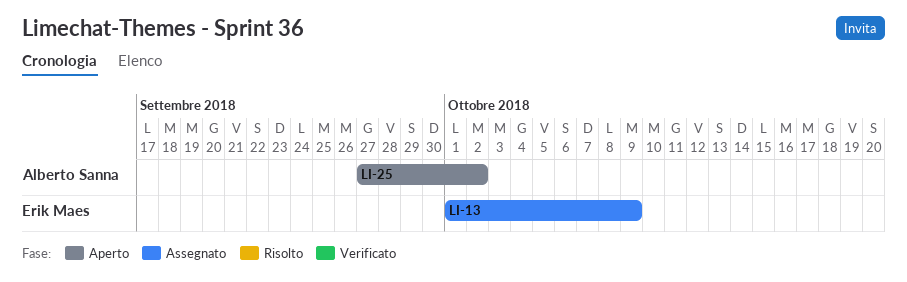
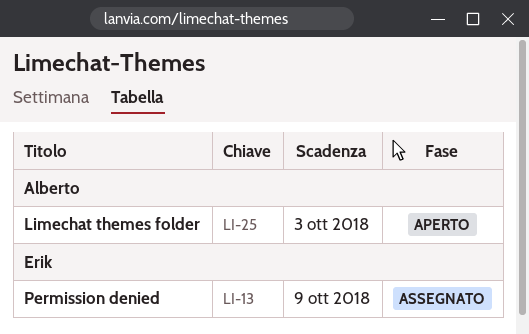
LI-25, due: Oct 2 -> Oct 3

